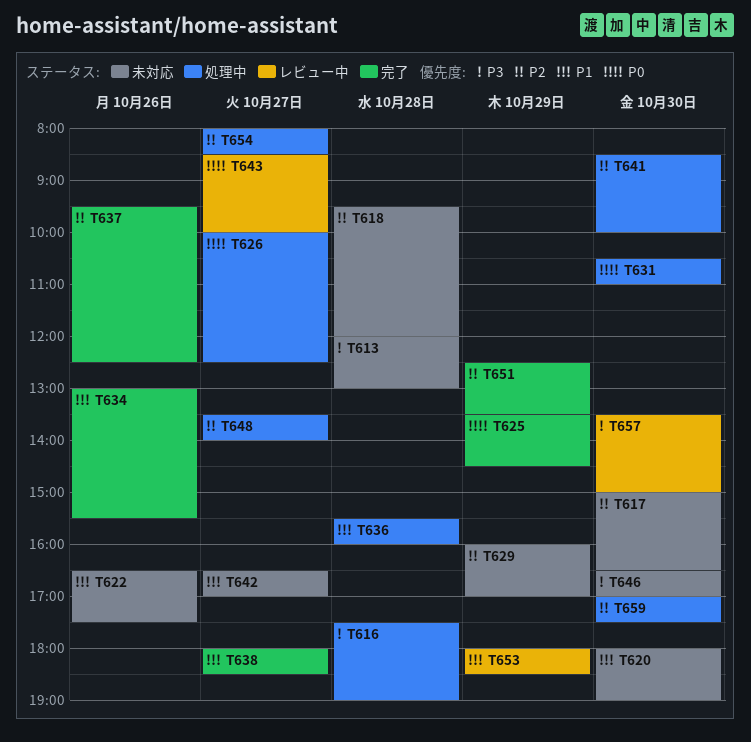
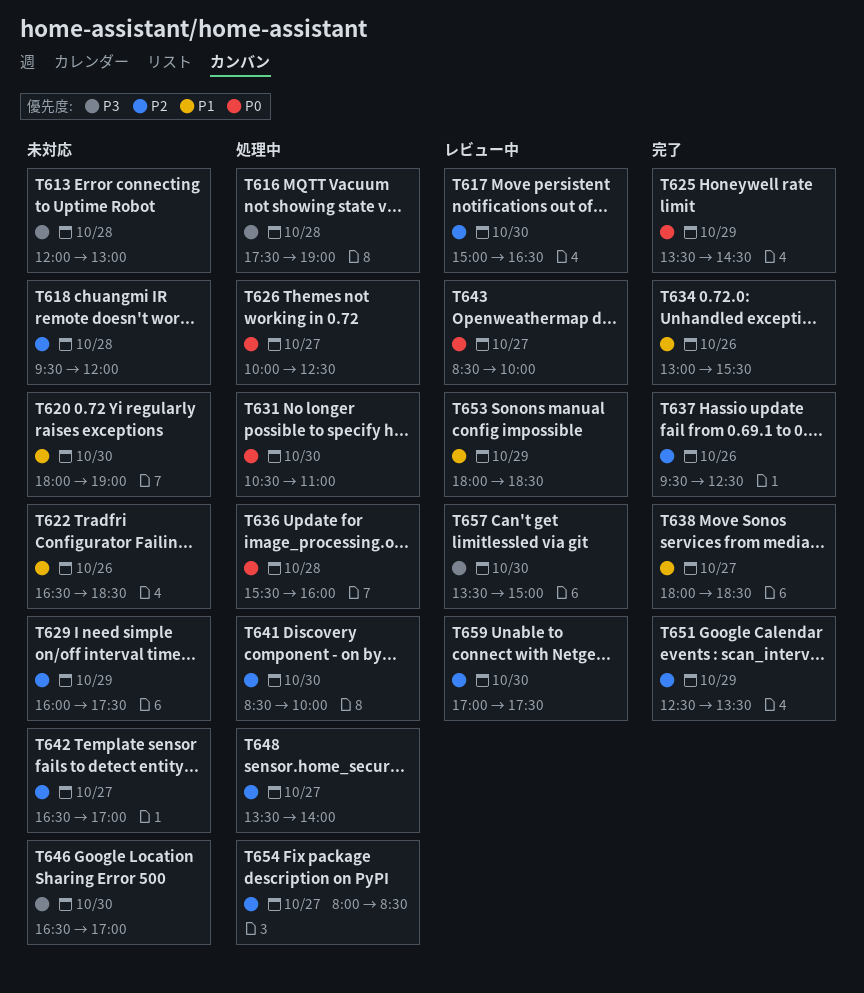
T617, status: 未対応 -> レビュー中
T622, ends: 17:30 -> 18:30
T629, ends: 17:00 -> 17:30
T636, priority: P1 -> P0
T642, priority: P1 -> P2
T659, status: 処理中 -> レビュー中

